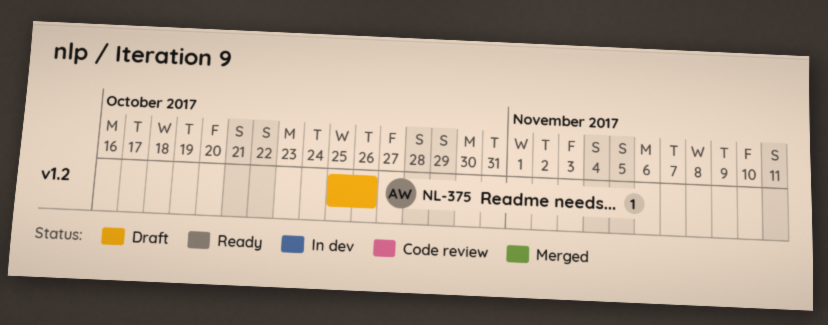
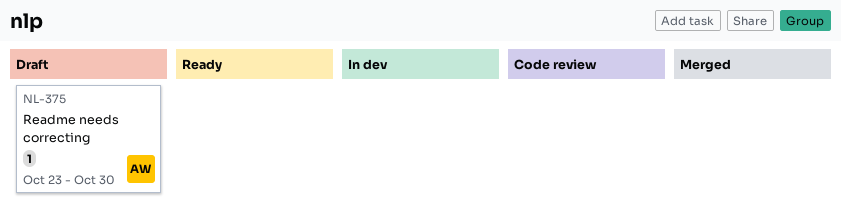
NL-375, start: Oct 25 -> Oct 23
NL-375, due: Oct 26 -> Oct 30

